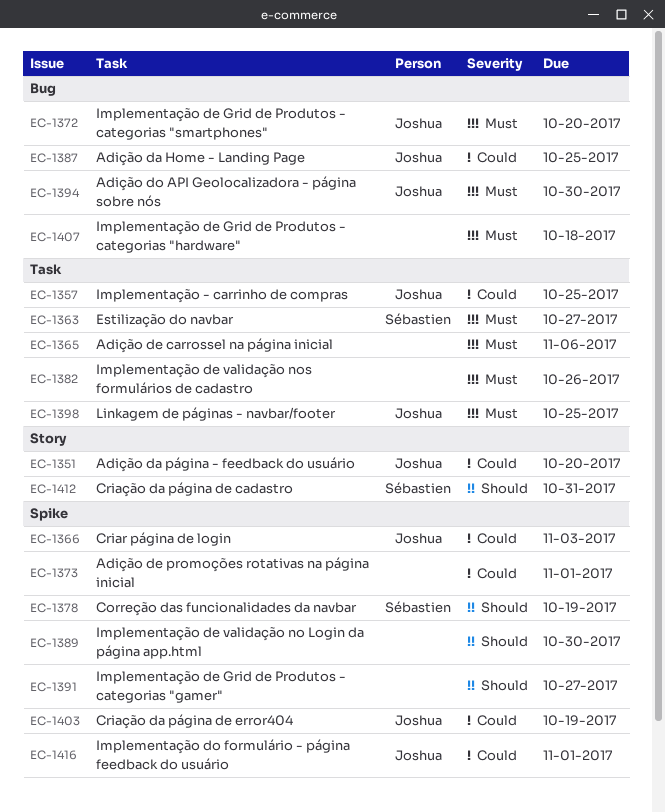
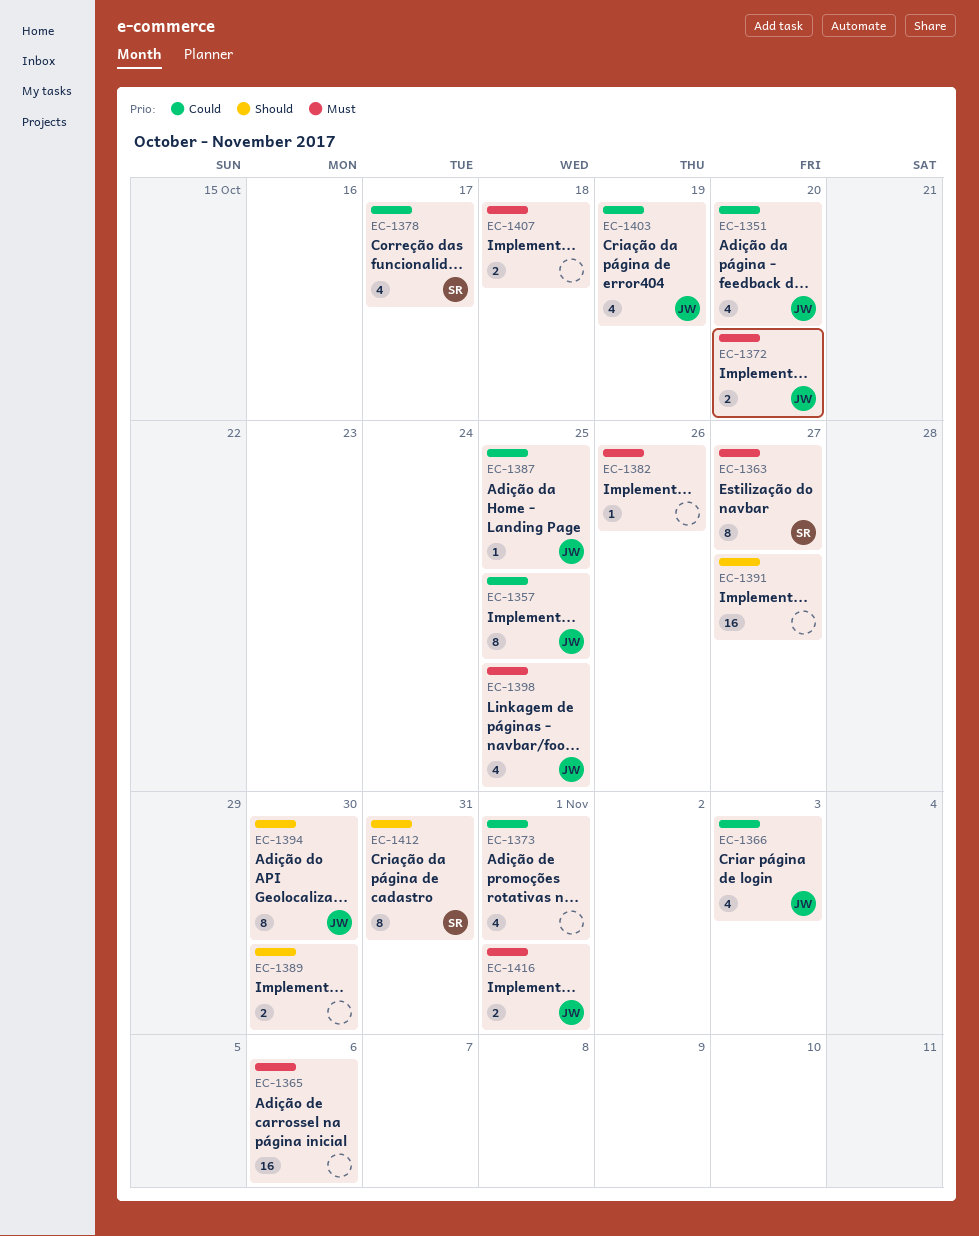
EC-1378, priority: Should -> Could
EC-1378, due: Oct 19 -> Oct 17
EC-1394, priority: Must -> Should
EC-1416, priority: Could -> Must

